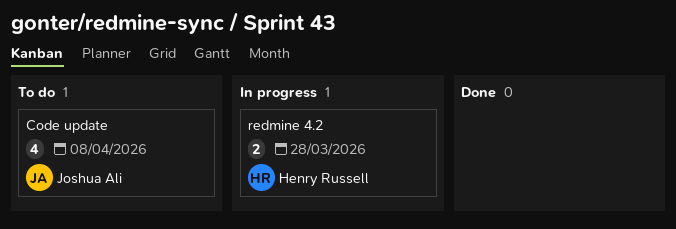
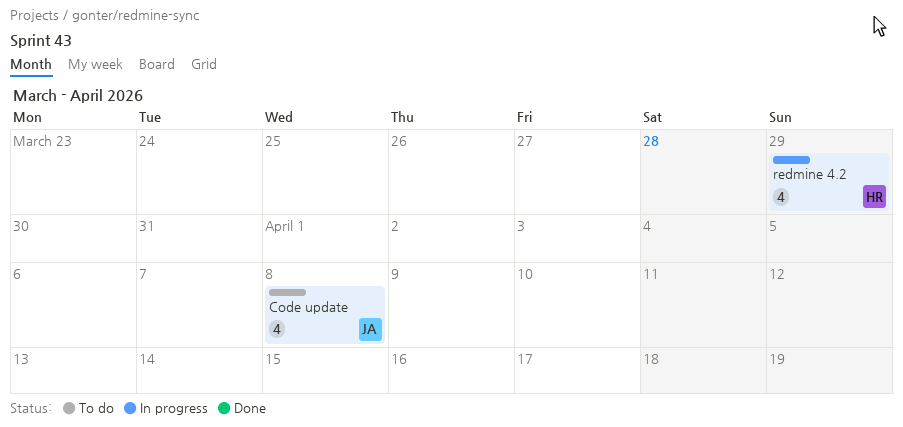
redmine 4.2, estimate: 2 -> 4
redmine 4.2, due: Mar 28 -> Mar 29

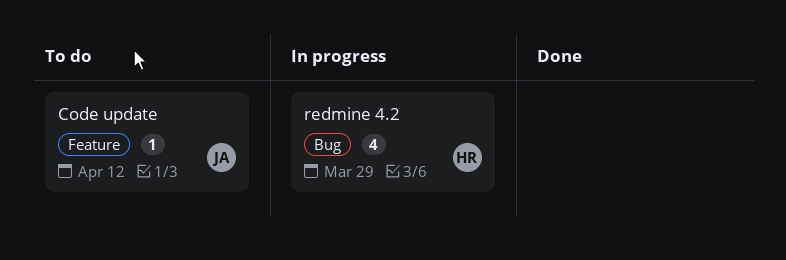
Code update, estimate: 4 -> 1
Code update, due: Apr 8 -> Apr 12

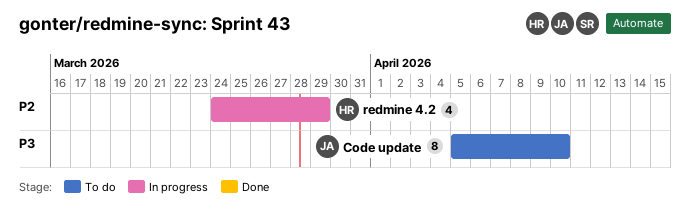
Code update, estimate: 1 -> 8
Code update, due: Apr 12 -> Apr 10

